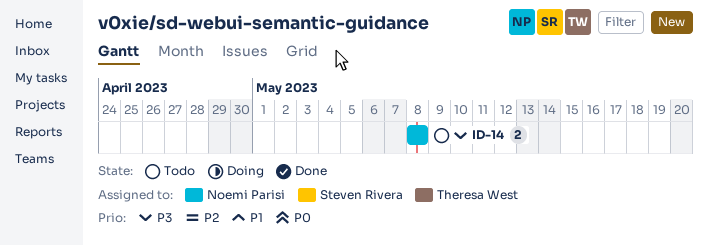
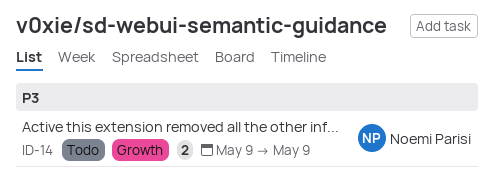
ID-14, start: May 8 -> May 9
ID-14, due: May 8 -> May 9

